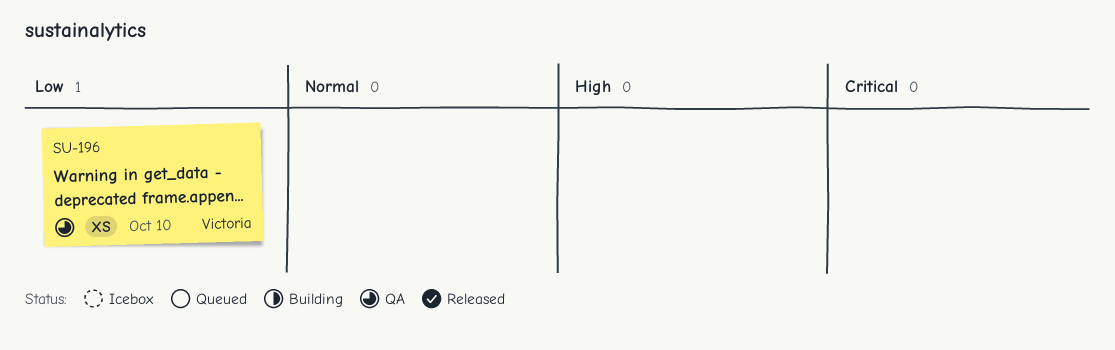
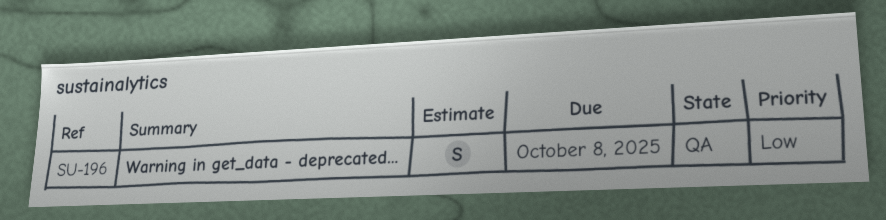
SU-196, estimate: XS -> S
SU-196, due: Oct 10 -> Oct 8

